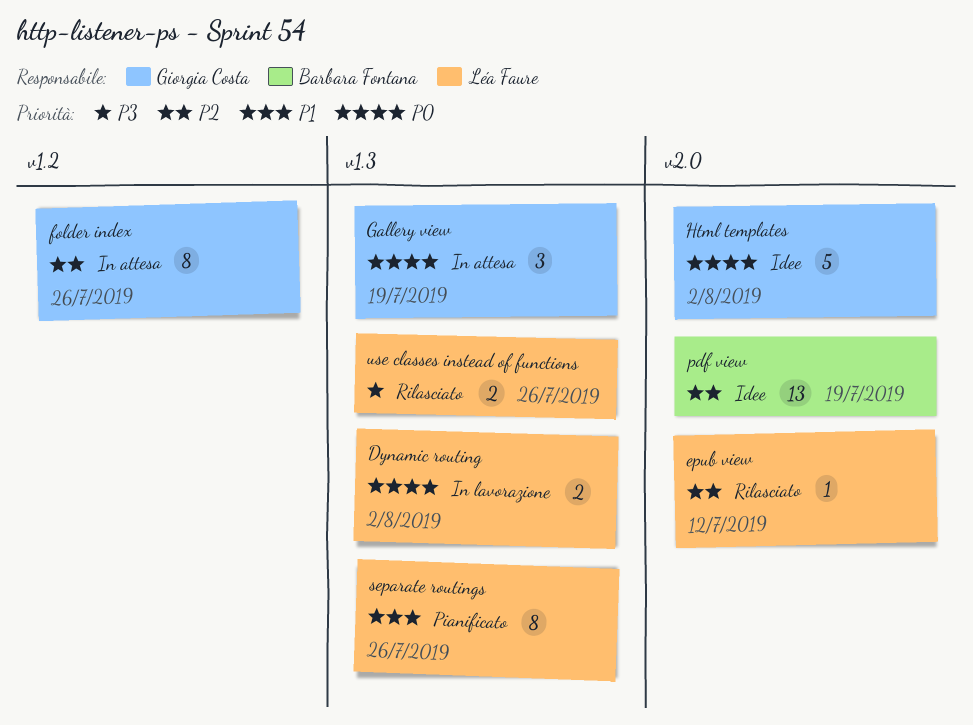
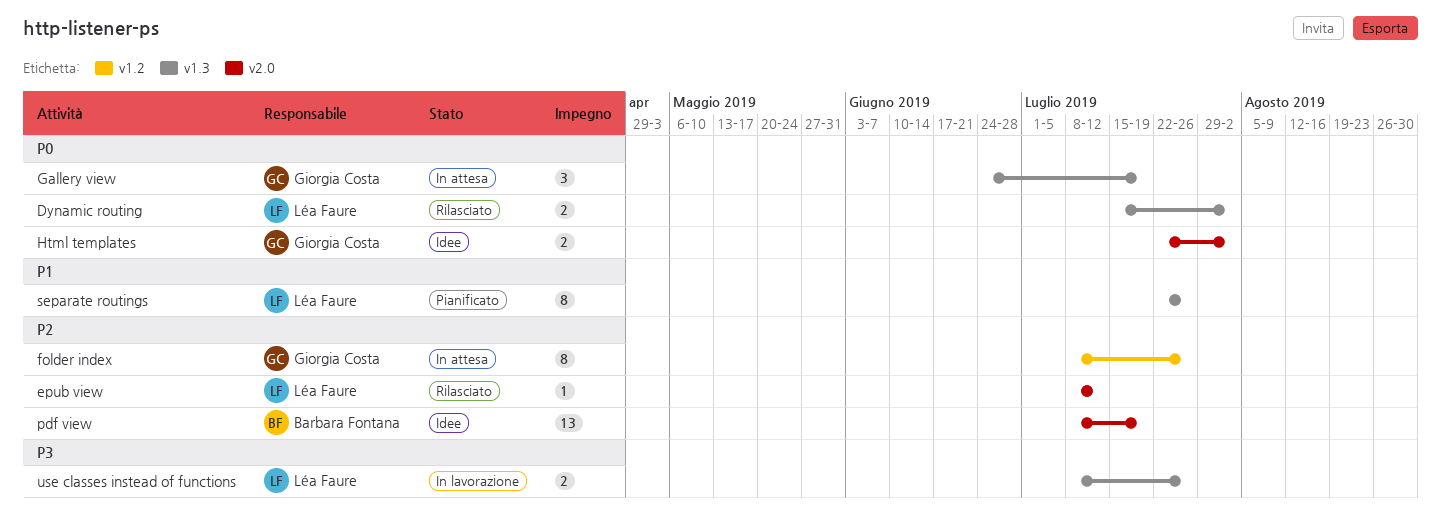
Dynamic routing, status: In lavorazione -> Rilasciato
Html templates, estimate: 5 -> 2
use classes instead of functions, status: Rilasciato -> In lavorazione

